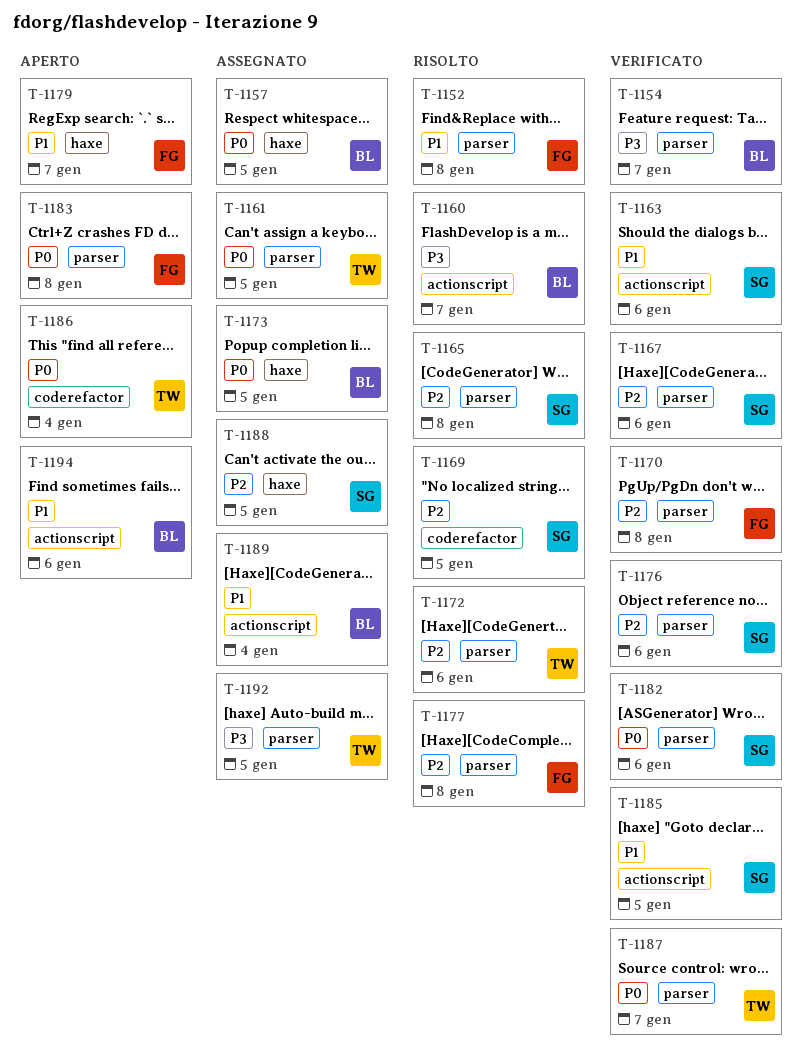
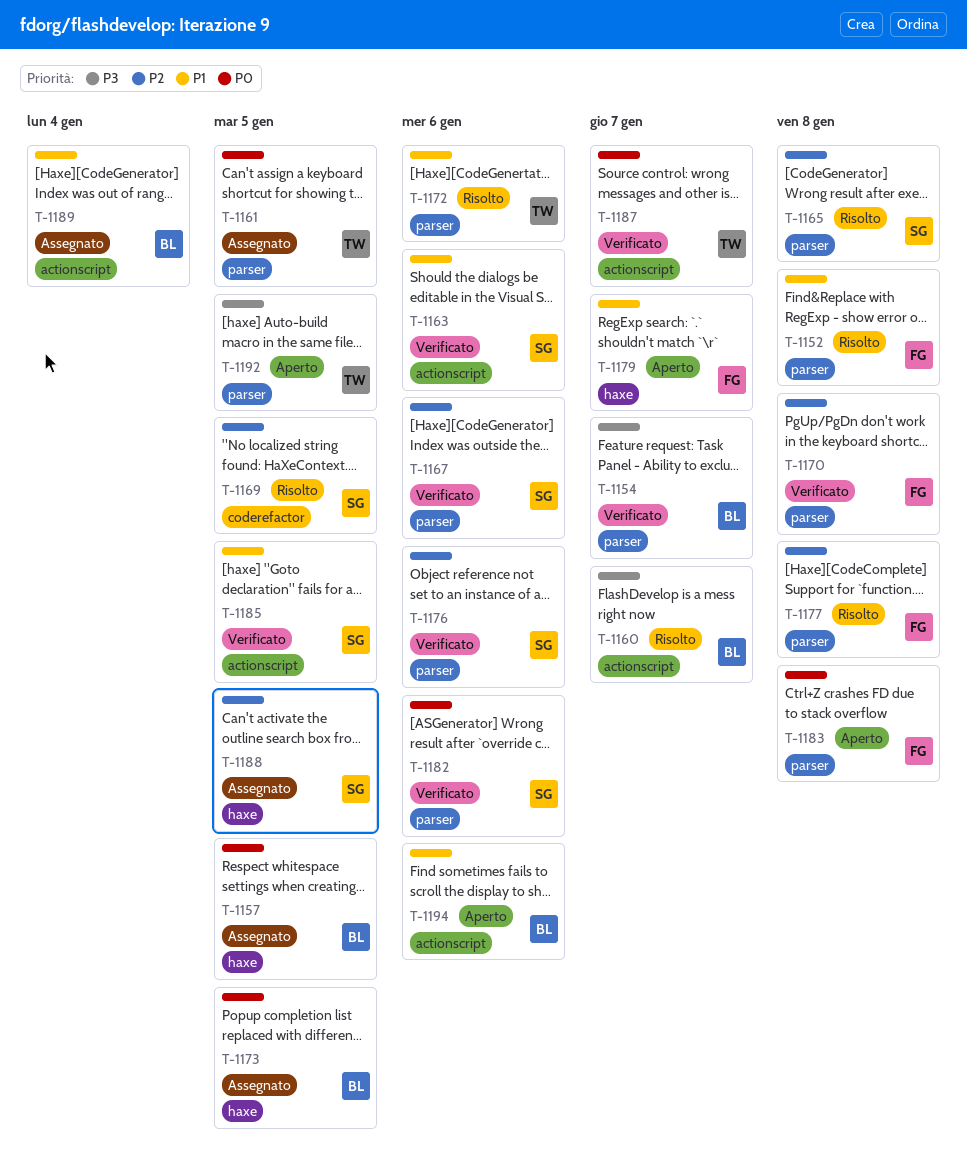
T-1172, priority: P2 -> P1
T-1186: present -> none
T-1187, label: parser -> actionscript
T-1192, status: Assegnato -> Aperto

